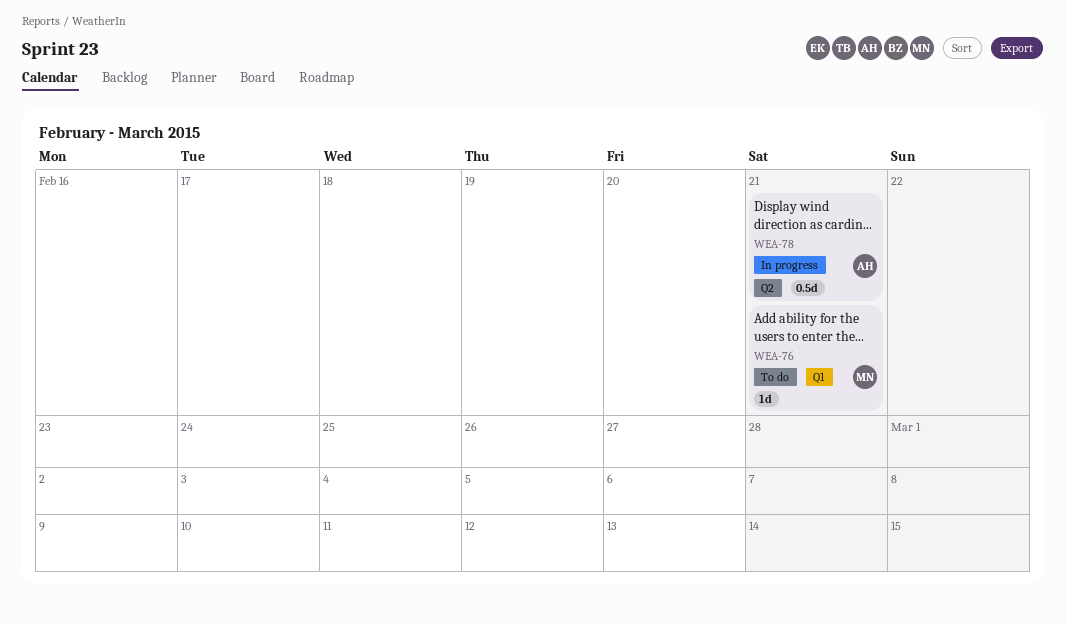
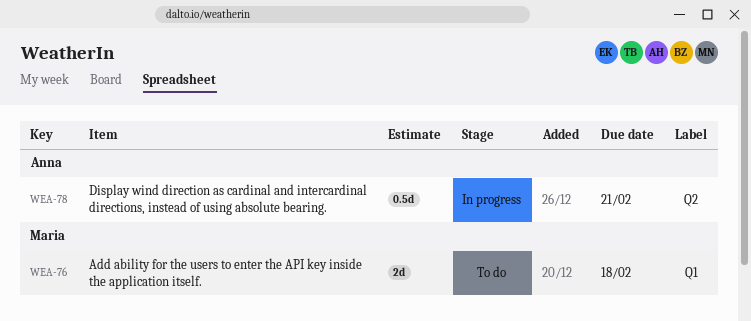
WEA-76, estimate: 1d -> 2d
WEA-76, due: Feb 21 -> Feb 18

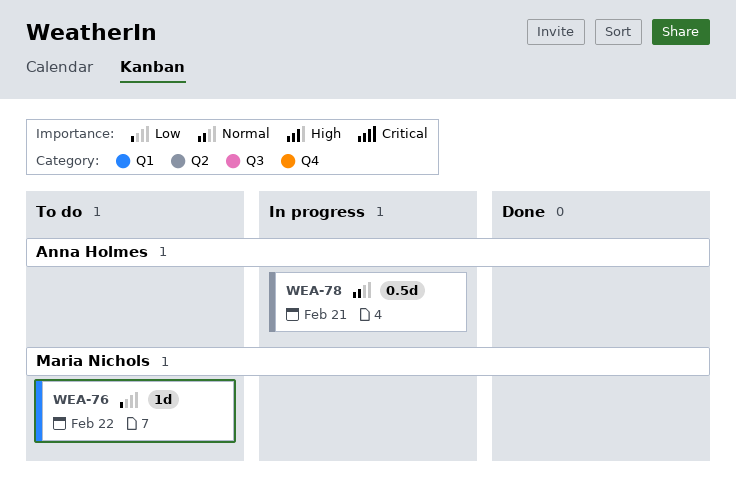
WEA-76, estimate: 2d -> 1d
WEA-76, due: Feb 18 -> Feb 22

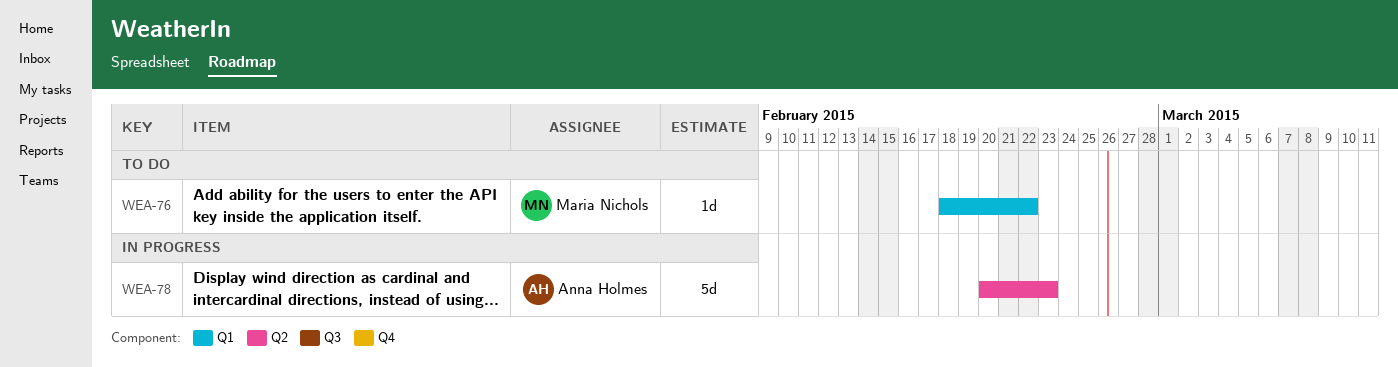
WEA-78, estimate: 0.5d -> 5d
WEA-78, due: Feb 21 -> Feb 23

